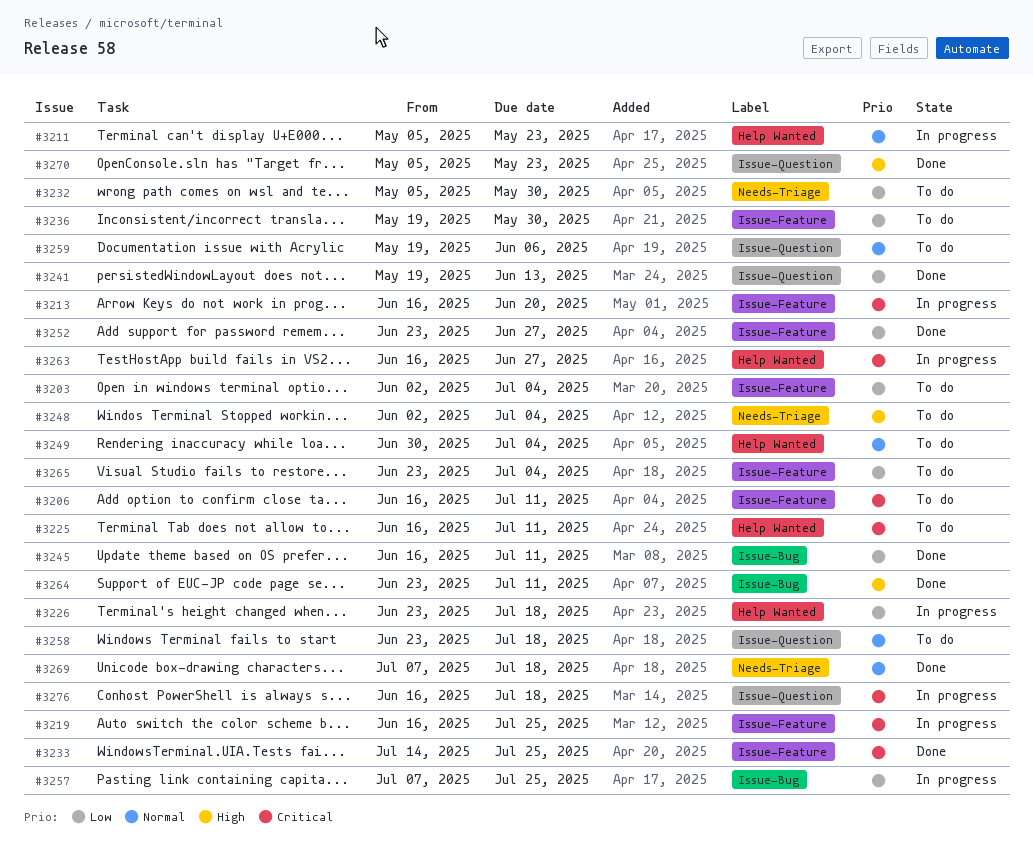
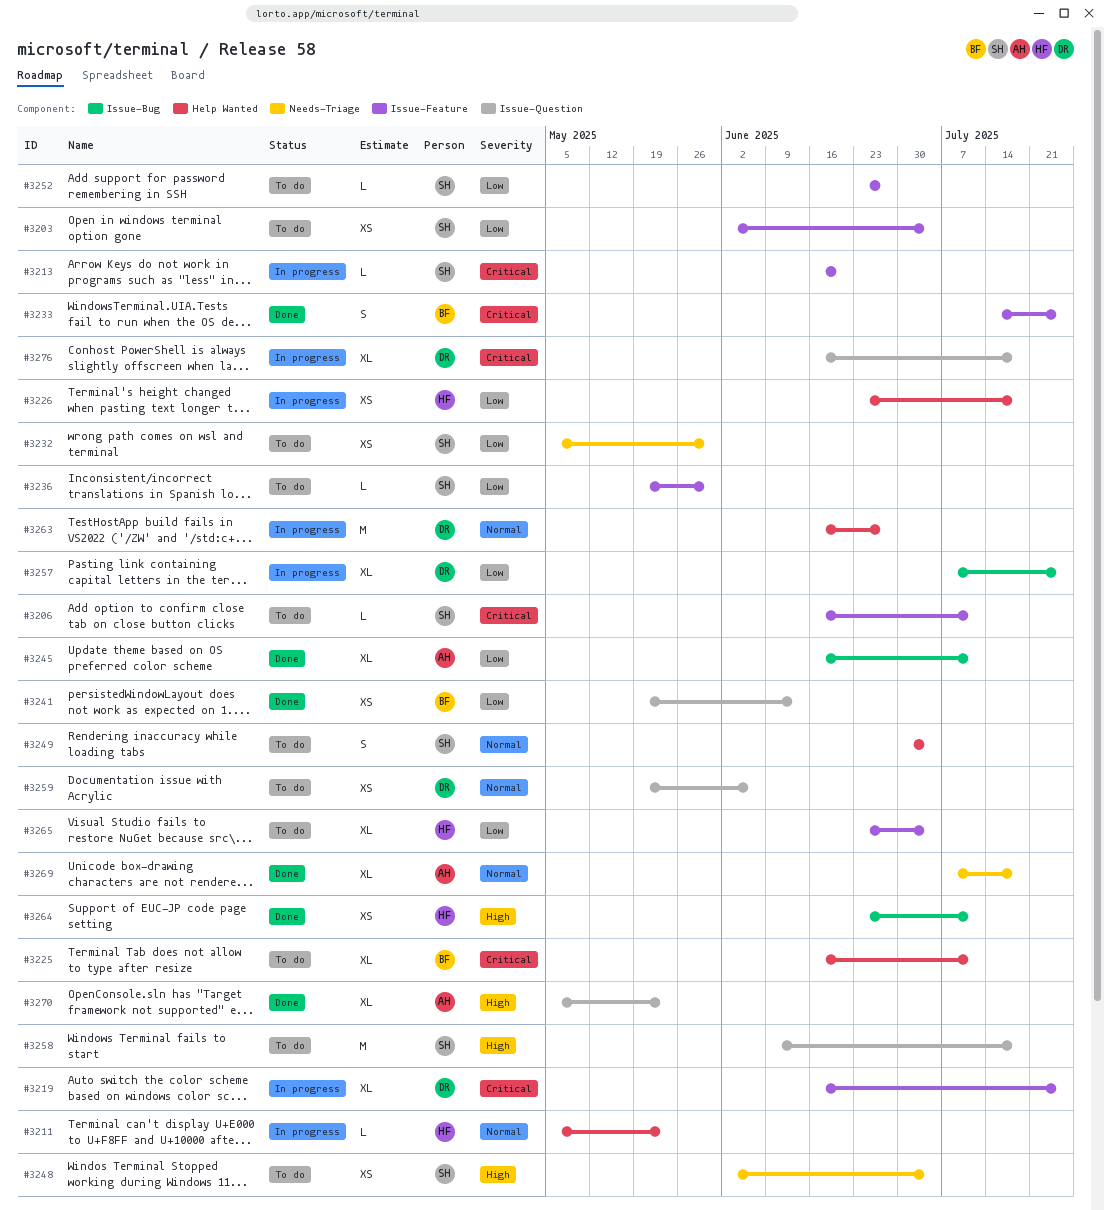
#3252, status: Done -> To do
#3258, priority: Normal -> High
#3258, start: Jun 23 -> Jun 9
#3263, priority: Critical -> Normal

